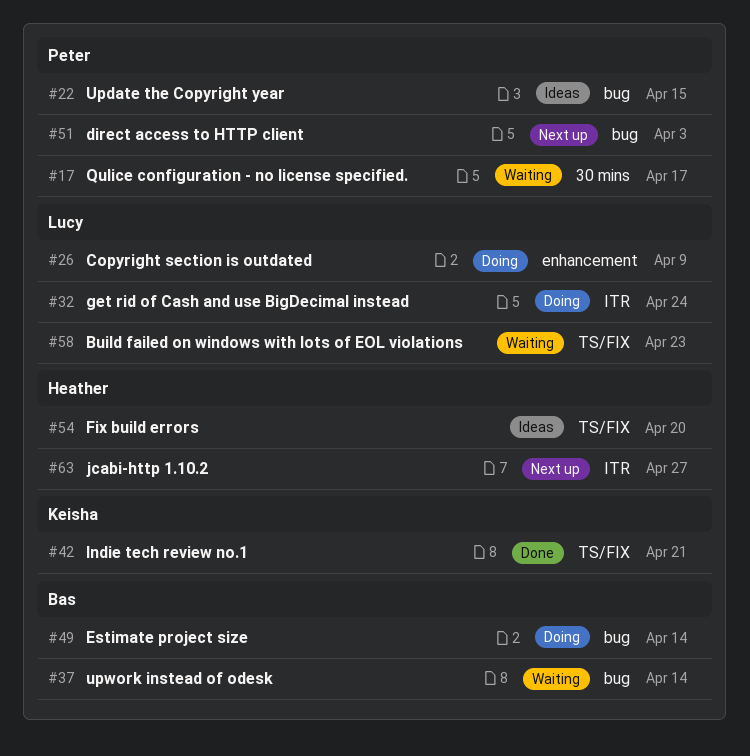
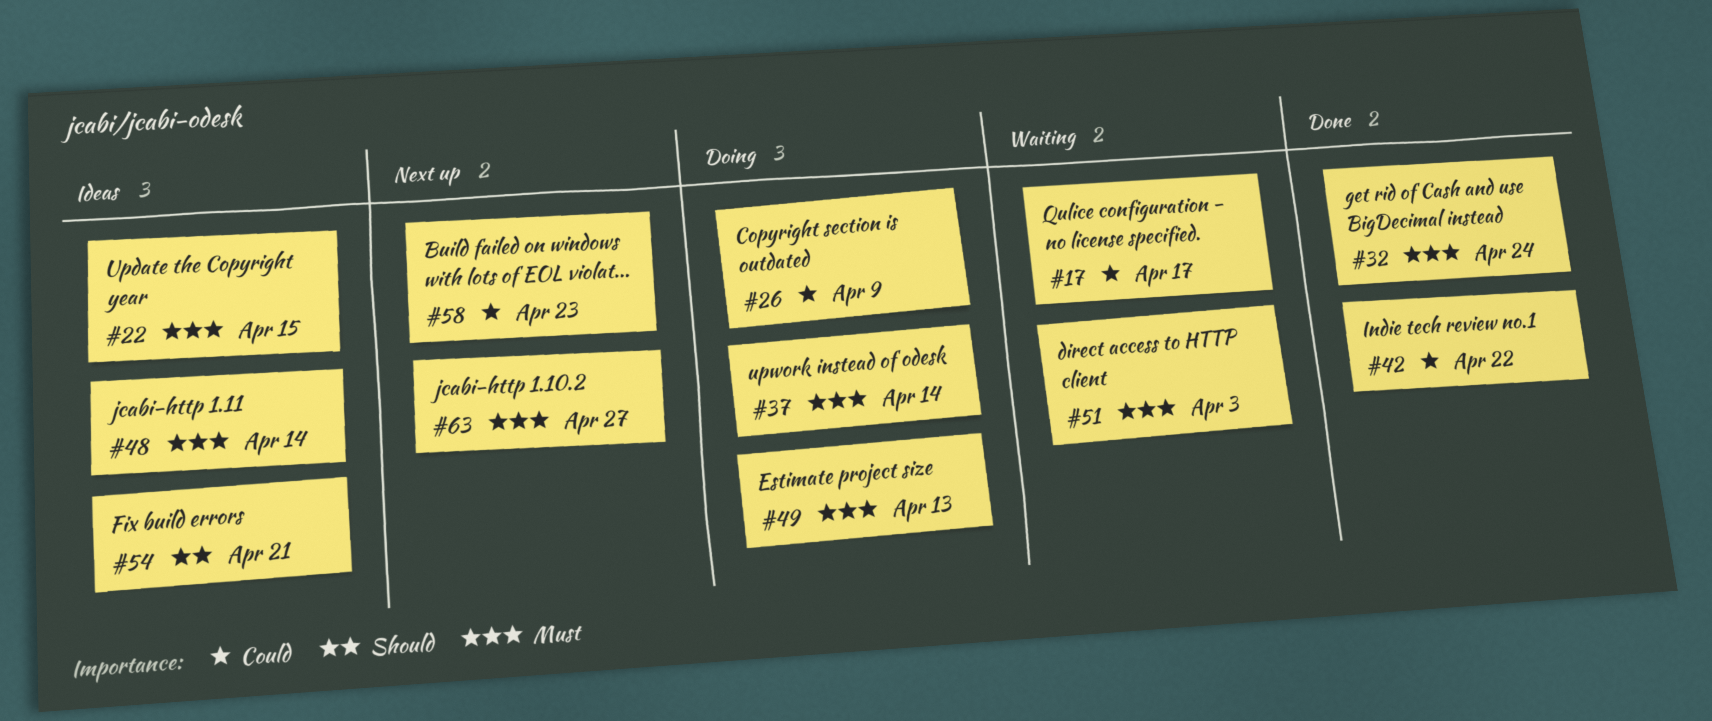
#32, status: Doing -> Done
#37, status: Waiting -> Doing
#42, due: Apr 21 -> Apr 22
#48: none -> present
#49, due: Apr 14 -> Apr 13
#51, status: Next up -> Waiting
#54, due: Apr 20 -> Apr 21
#58, status: Waiting -> Next up

